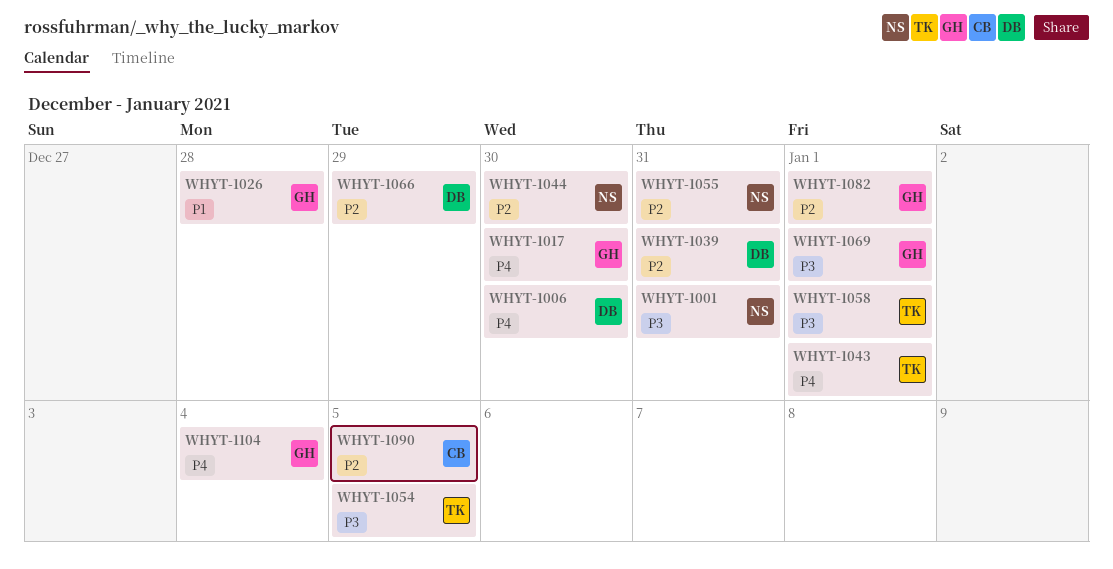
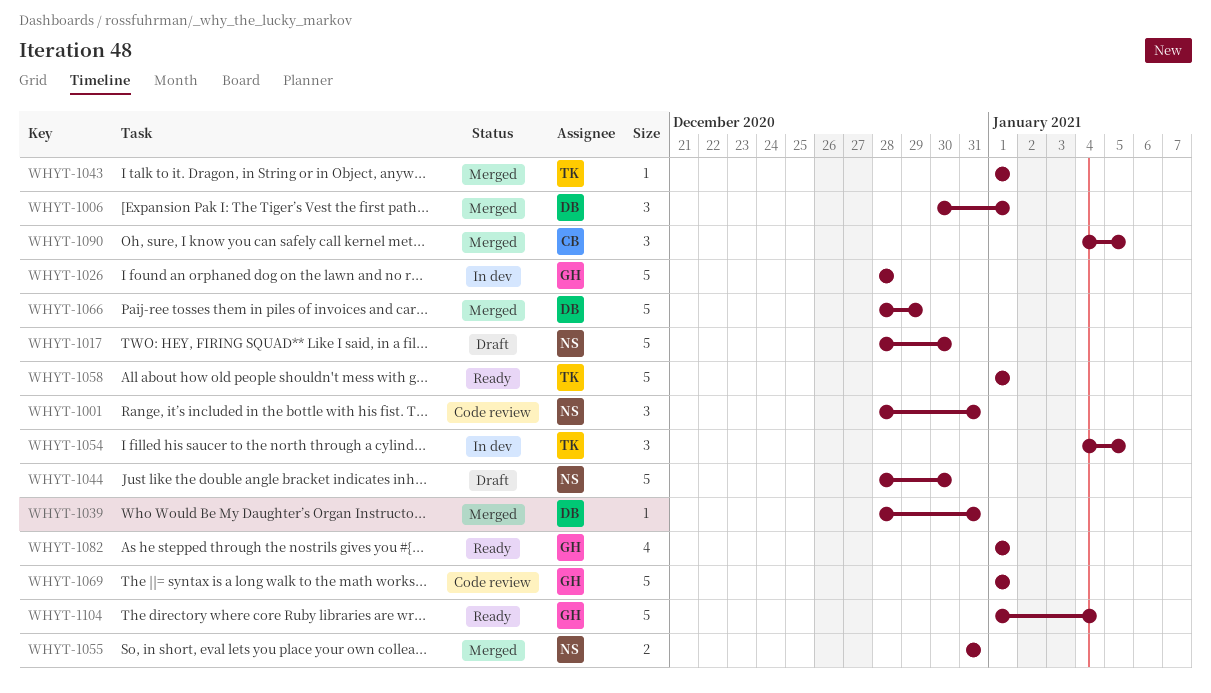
WHYT-1006, due: Dec 30 -> Jan 1
WHYT-1017, owner: GH -> NS

